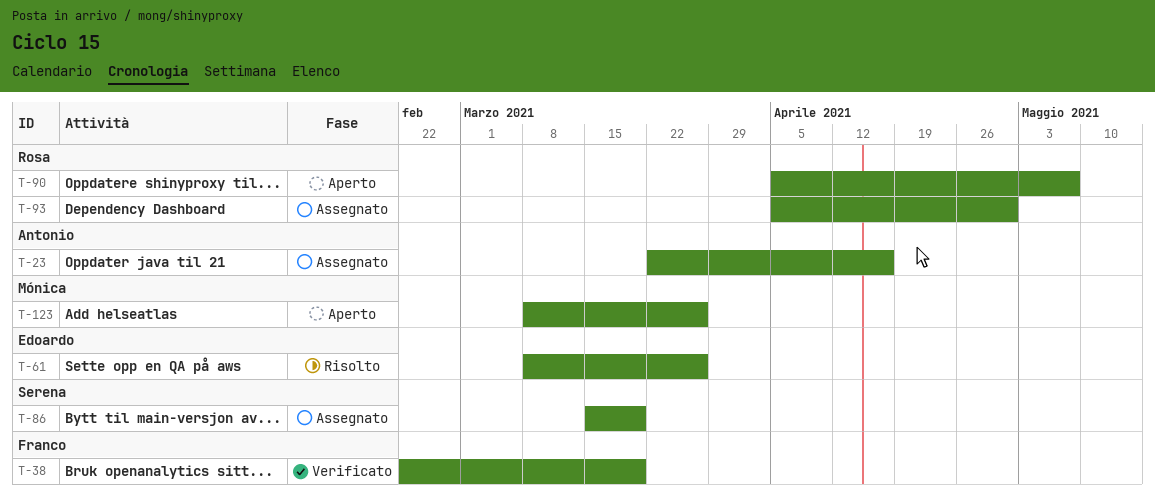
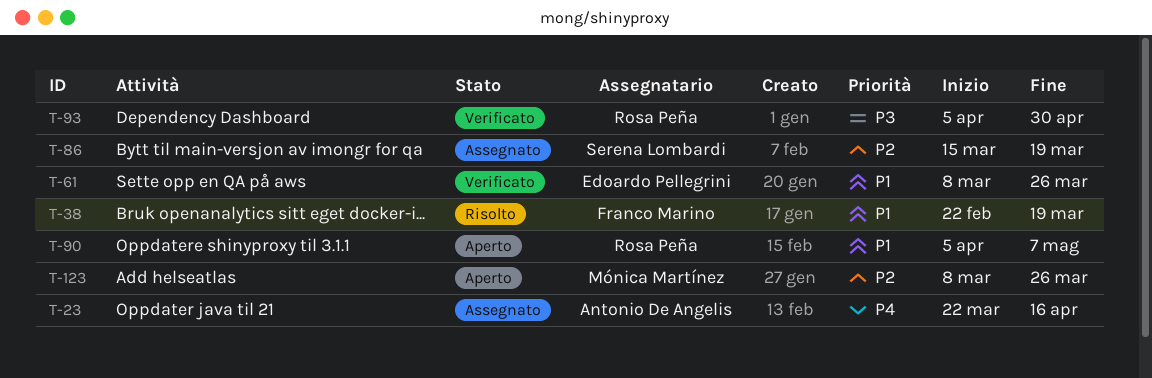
T-38, status: Verificato -> Risolto
T-61, status: Risolto -> Verificato
T-93, status: Assegnato -> Verificato

